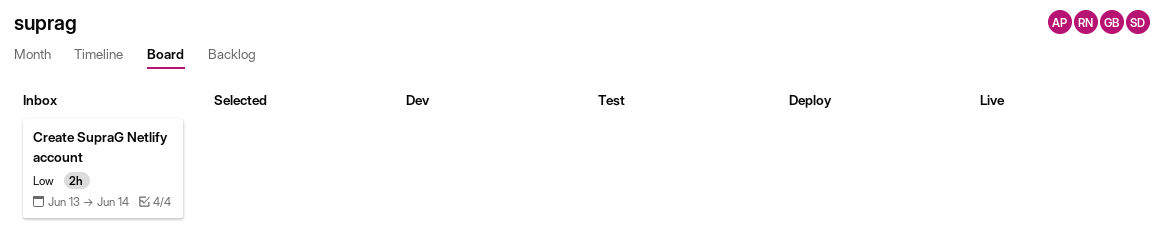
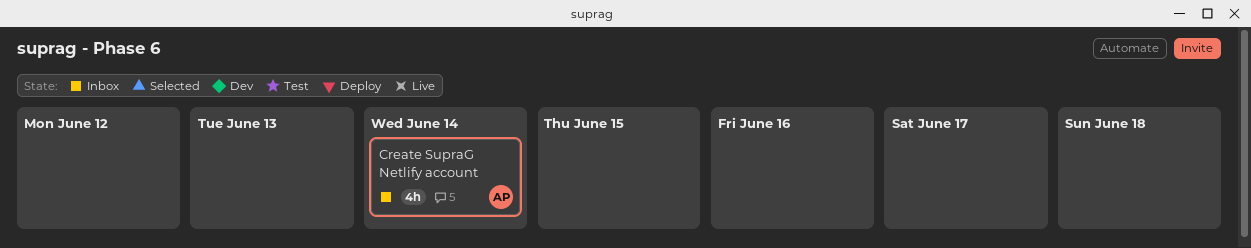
Create SupraG Netlify account, estimate: 2h -> 4h

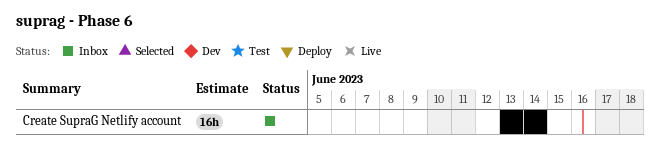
Create SupraG Netlify account, estimate: 4h -> 16h

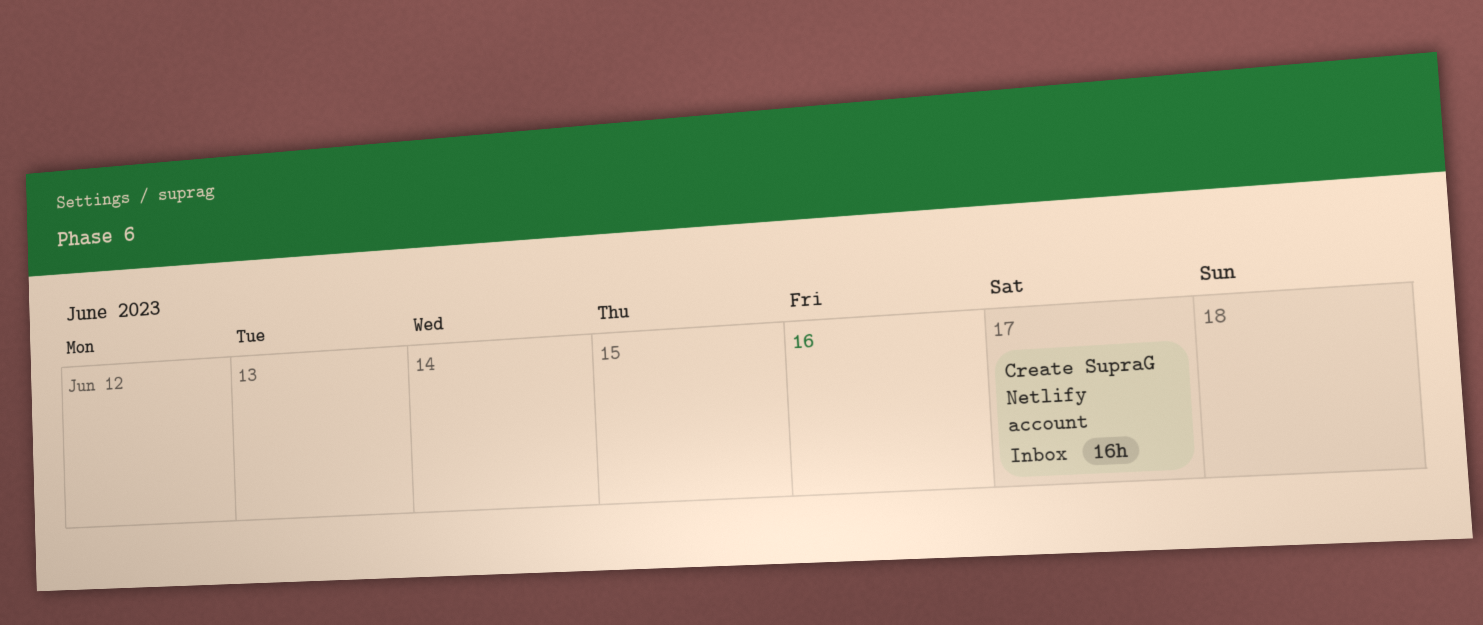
Create SupraG Netlify account, due: Jun 14 -> Jun 17

